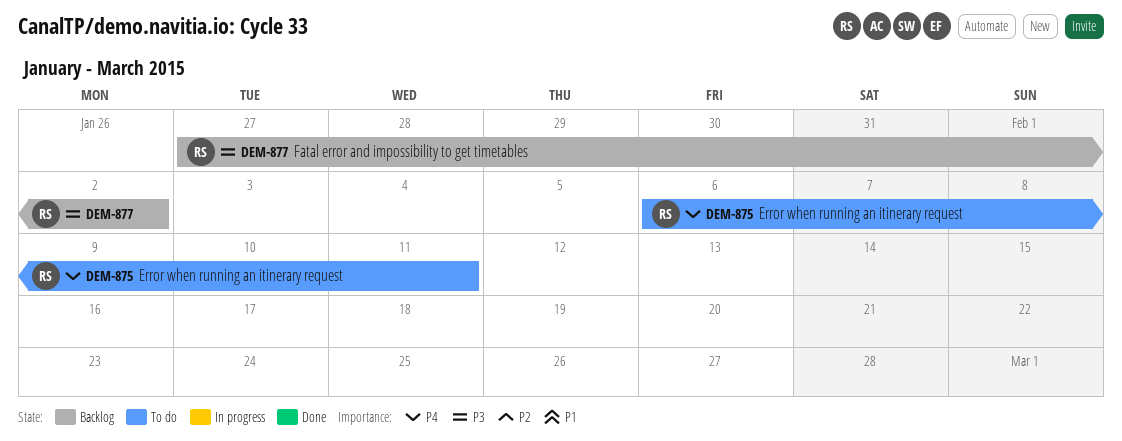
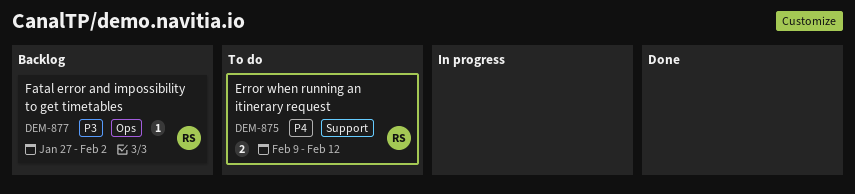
DEM-875, start: Feb 6 -> Feb 9
DEM-875, due: Feb 11 -> Feb 12

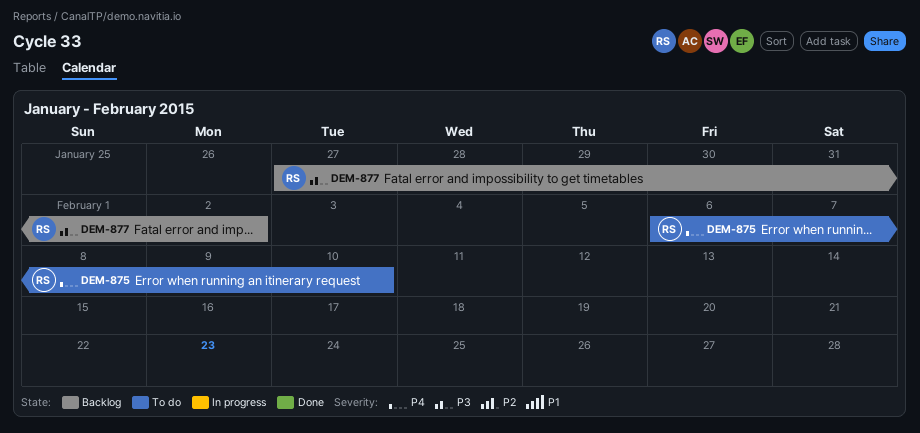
DEM-875, start: Feb 9 -> Feb 6
DEM-875, due: Feb 12 -> Feb 10

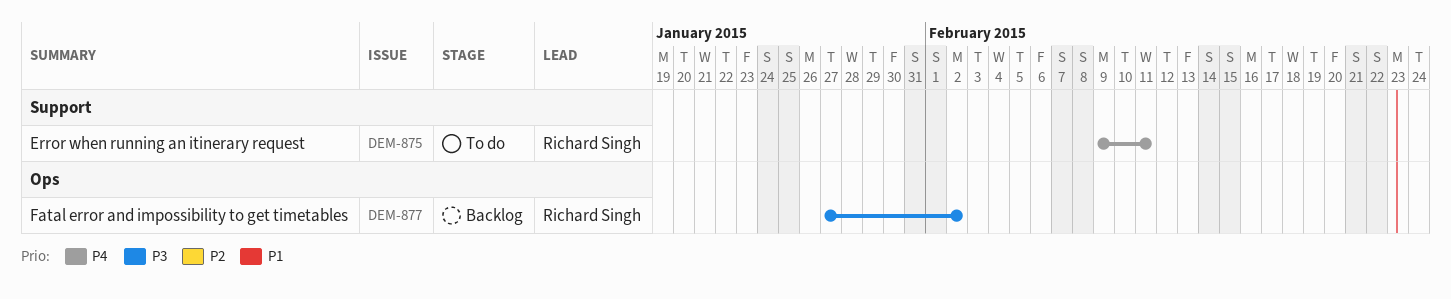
DEM-875, start: Feb 6 -> Feb 9
DEM-875, due: Feb 10 -> Feb 11

